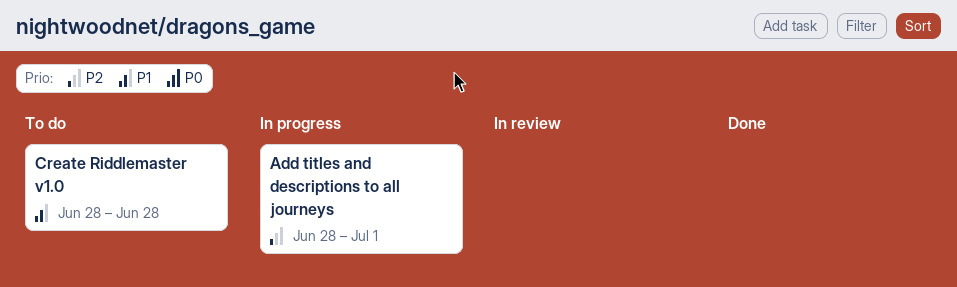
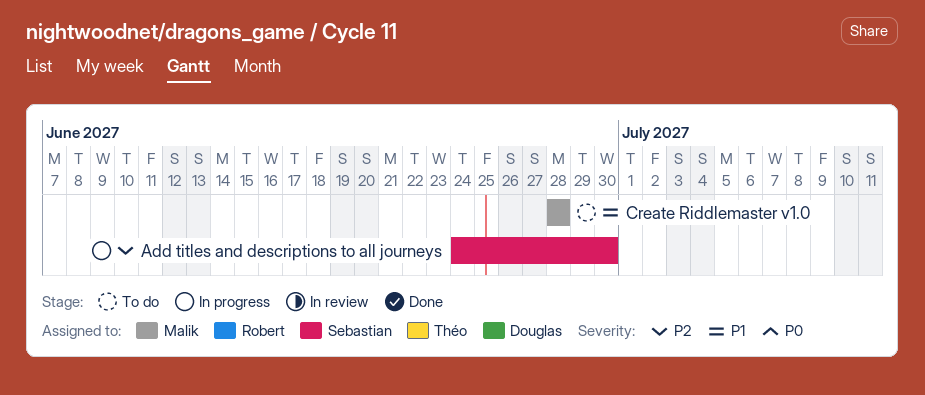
Add titles and descriptions to all journeys, start: Jun 28 -> Jun 24
Add titles and descriptions to all journeys, due: Jul 1 -> Jun 30

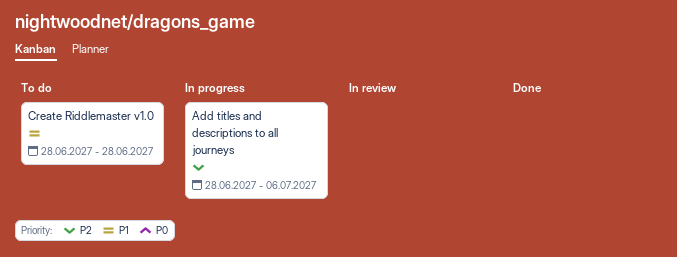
Add titles and descriptions to all journeys, start: Jun 24 -> Jun 28
Add titles and descriptions to all journeys, due: Jun 30 -> Jul 6

